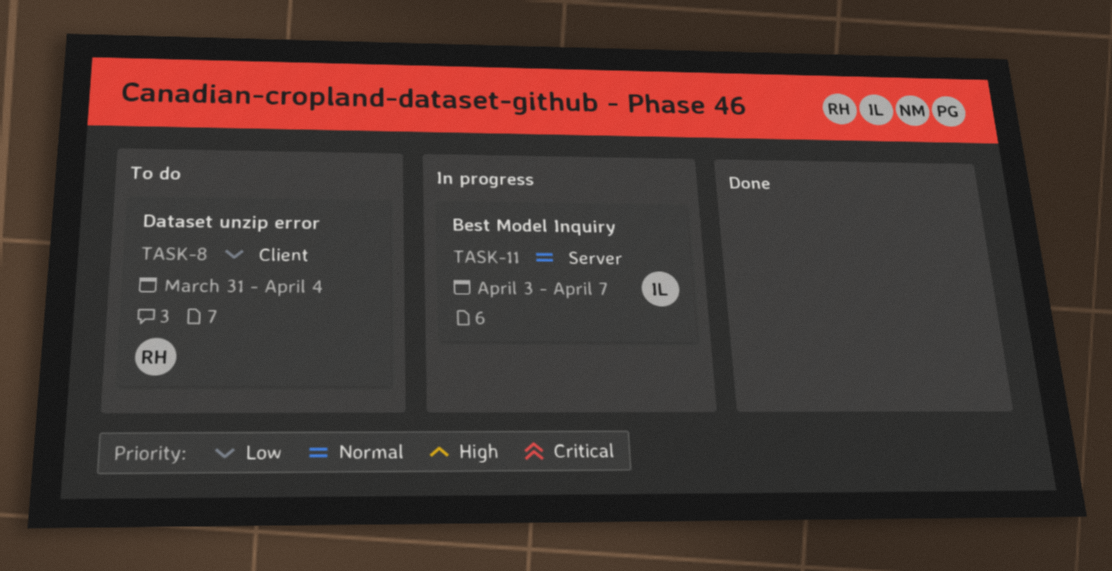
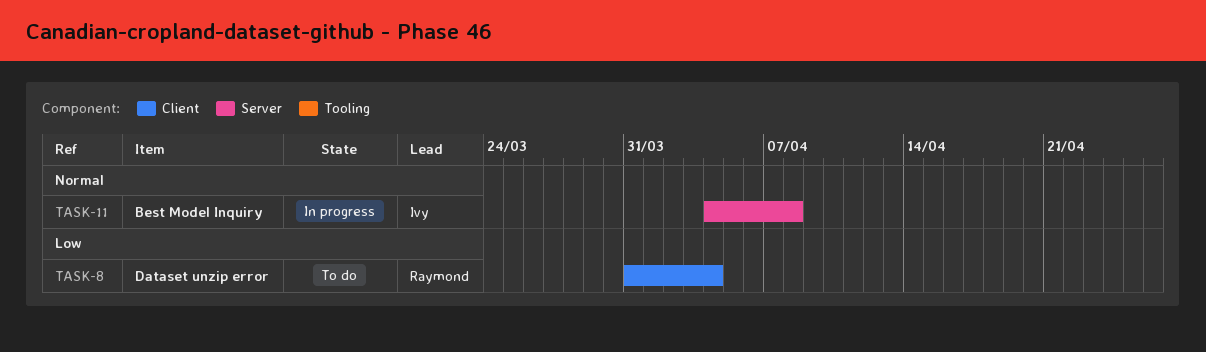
TASK-11, start: Apr 3 -> Apr 4
TASK-11, due: Apr 7 -> Apr 8

